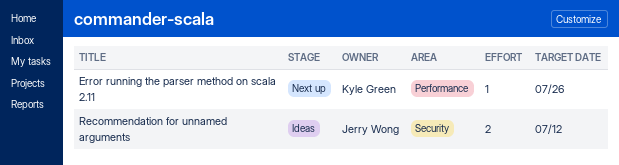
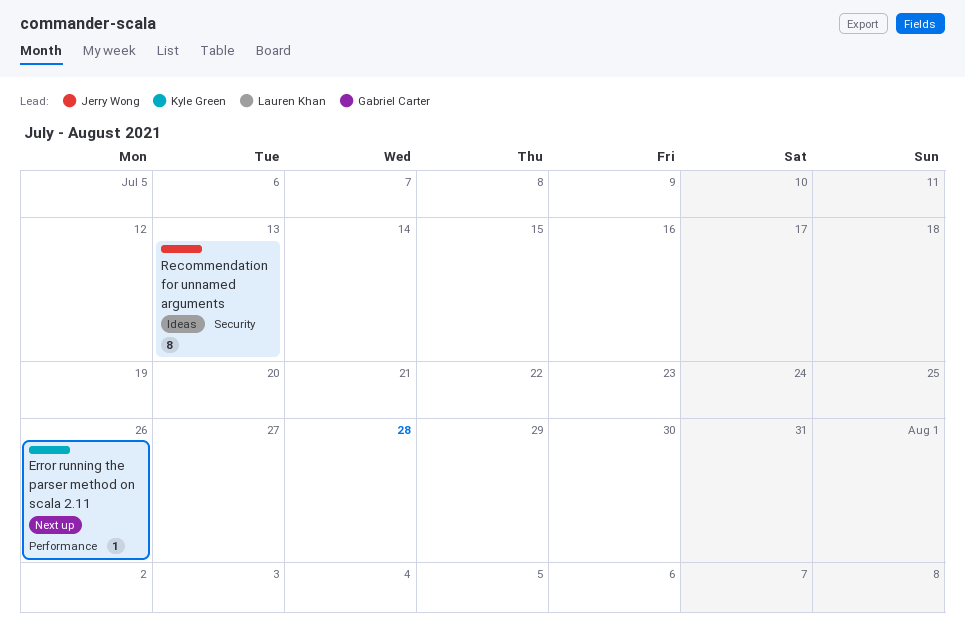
Recommendation for unnamed arguments, estimate: 2 -> 8
Recommendation for unnamed arguments, due: Jul 12 -> Jul 13

